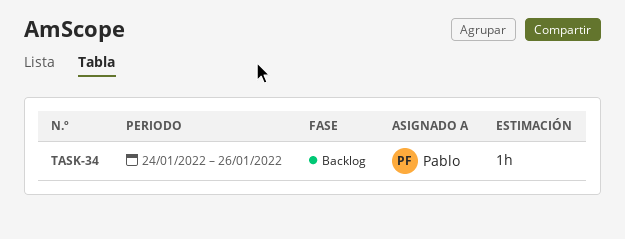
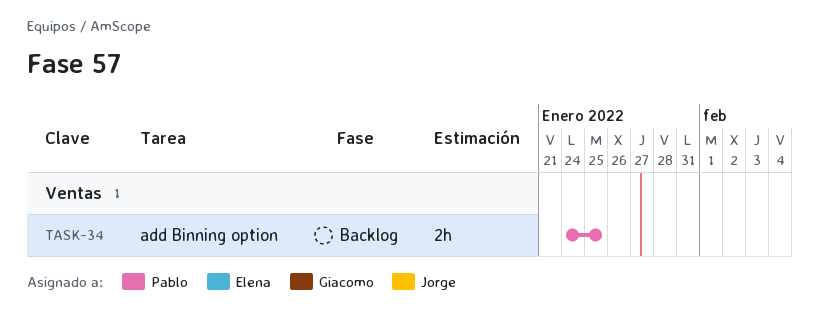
TASK-34, estimate: 1h -> 2h
TASK-34, due: Jan 26 -> Jan 25

